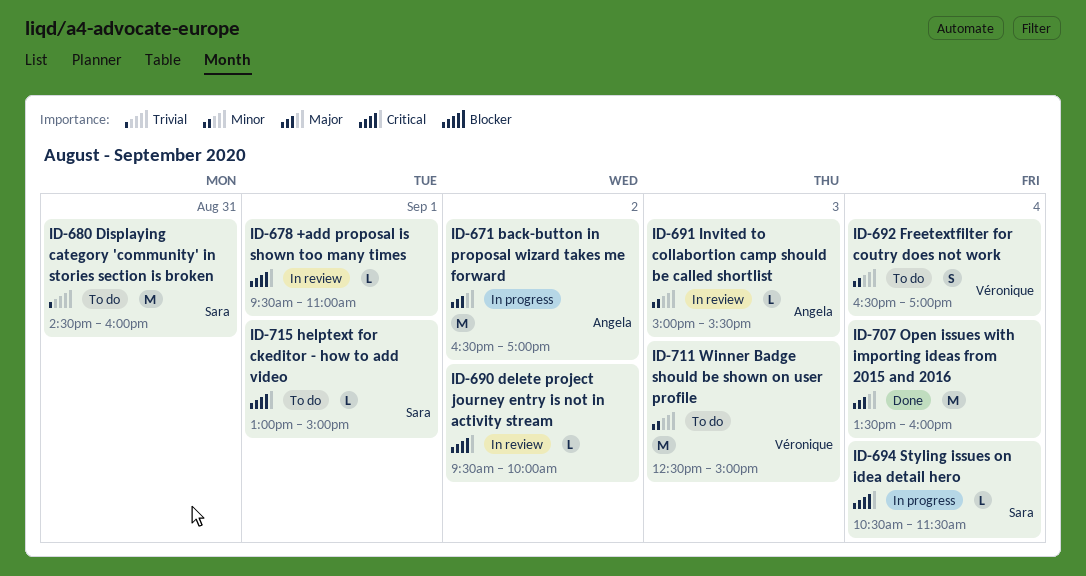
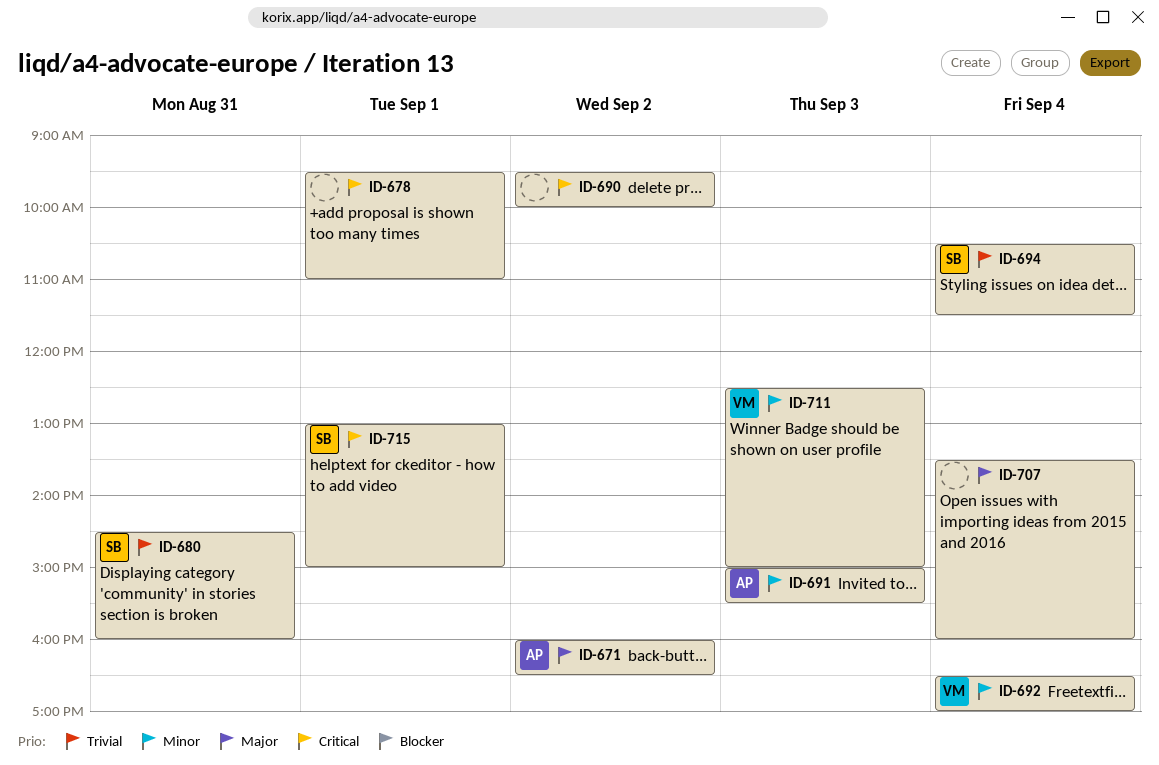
ID-671, begins: 16:30 -> 16:00
ID-671, ends: 17:00 -> 16:30
ID-694, priority: Critical -> Trivial

